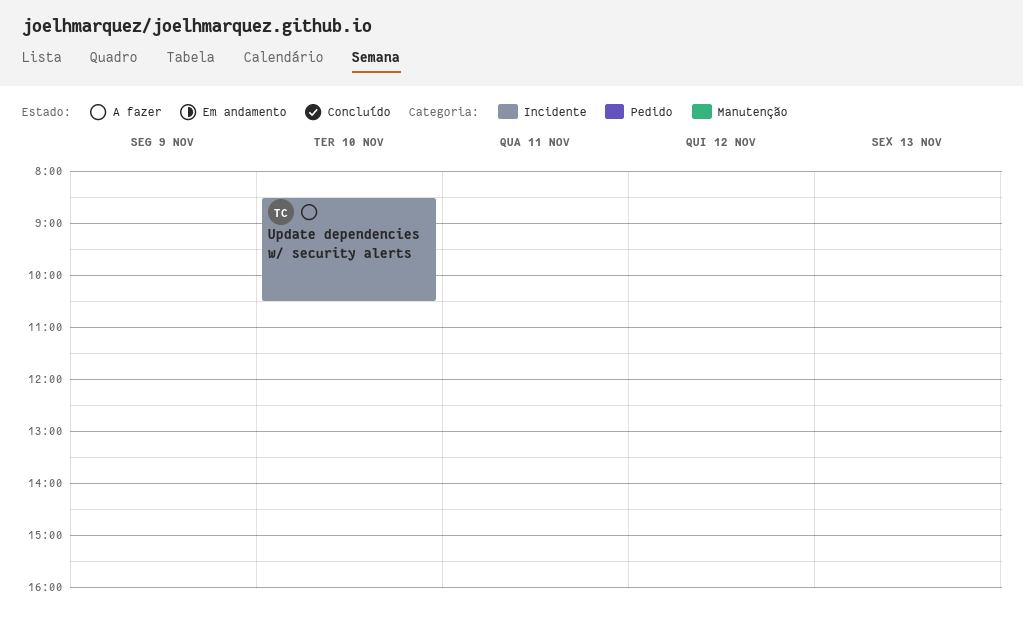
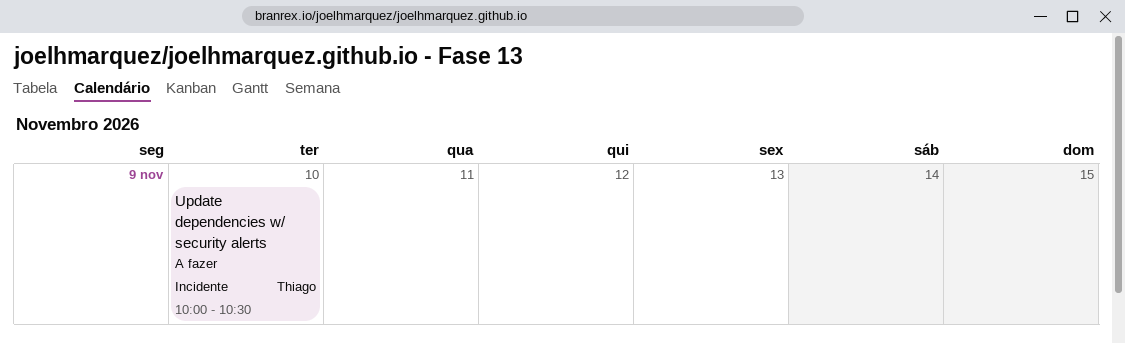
Update dependencies w/ security alerts, begins: 08:30 -> 10:00

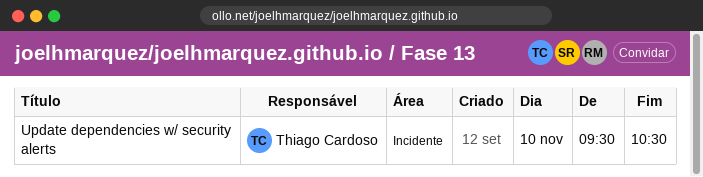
Update dependencies w/ security alerts, begins: 10:00 -> 09:30

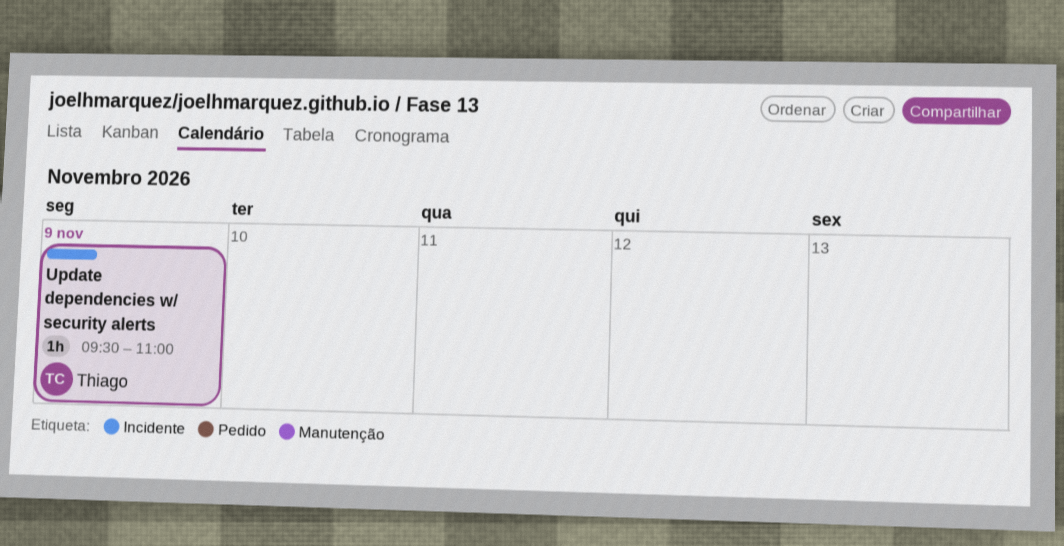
Update dependencies w/ security alerts, day: Nov 10 -> Nov 9
Update dependencies w/ security alerts, ends: 10:30 -> 11:00

